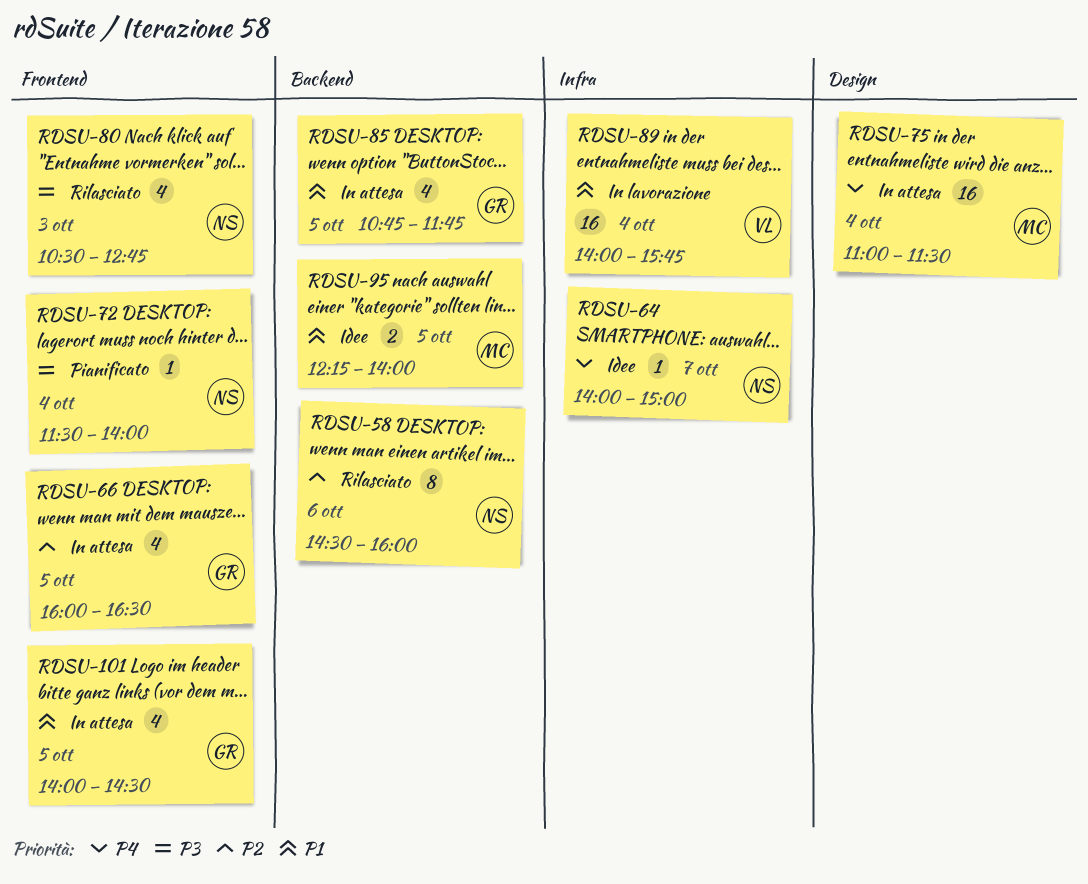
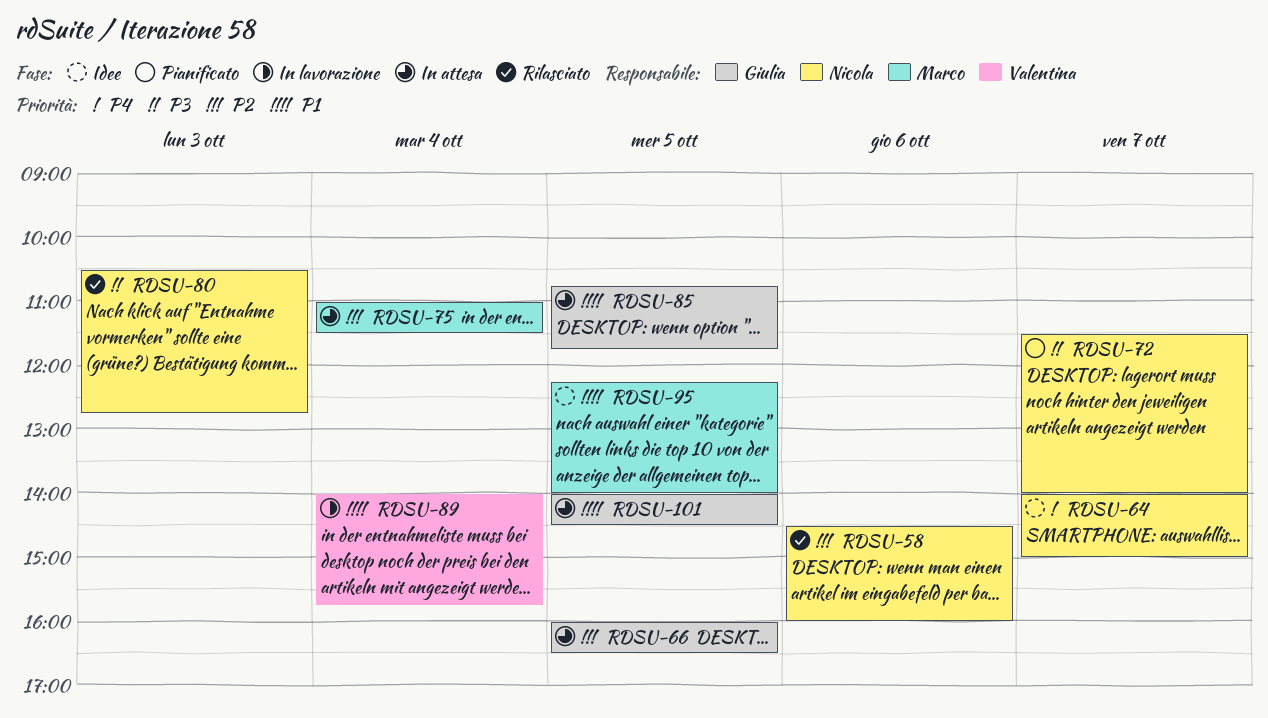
RDSU-72, day: Oct 4 -> Oct 7
RDSU-75, priority: P4 -> P2

